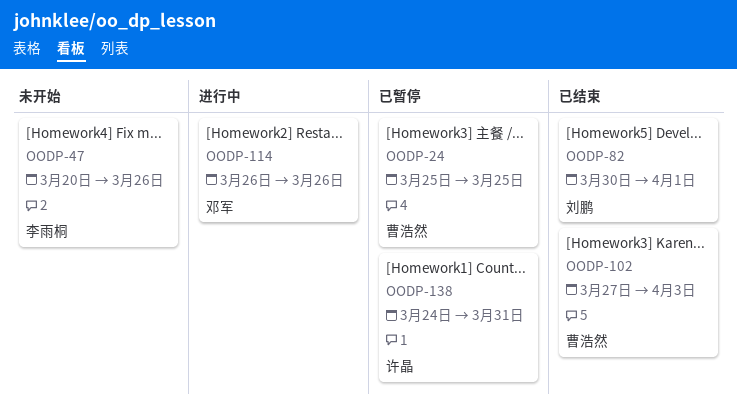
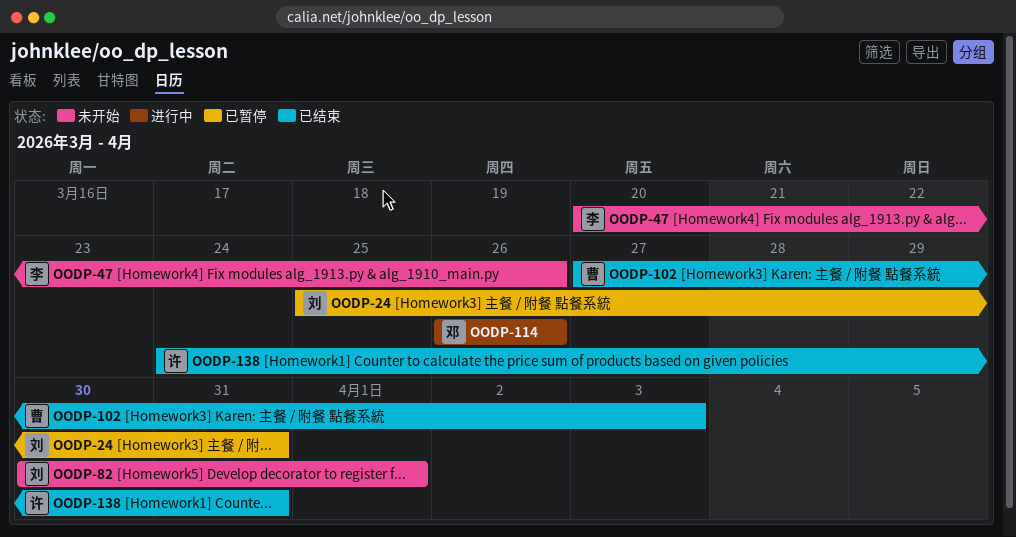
OODP-24, owner: 曹浩然 -> 刘鹏
OODP-24, due: Mar 25 -> Mar 31
OODP-82, status: 已结束 -> 未开始
OODP-138, status: 已暂停 -> 已结束

